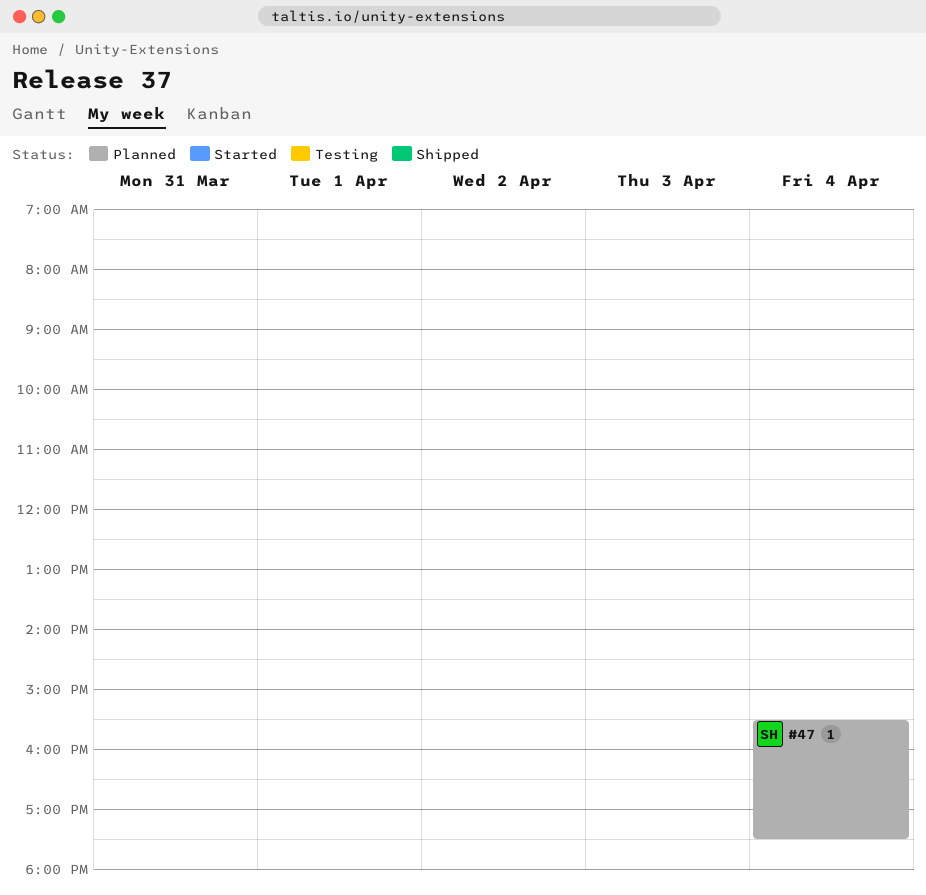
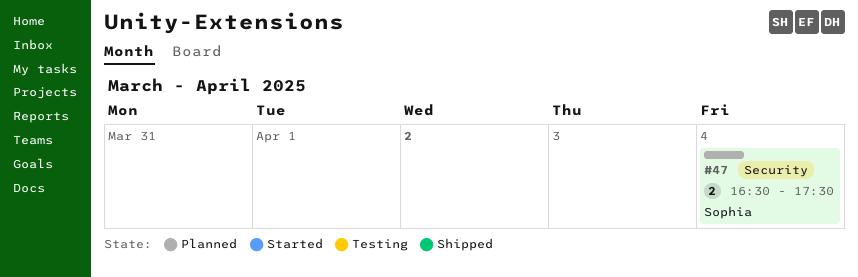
#47, estimate: 1 -> 2
#47, begins: 15:30 -> 16:30

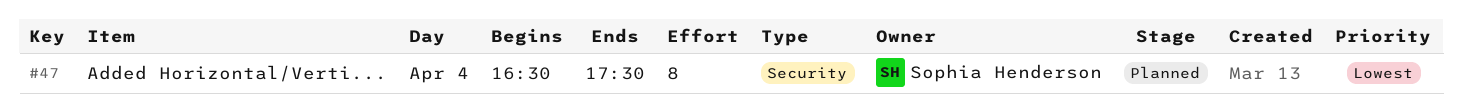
#47, estimate: 2 -> 8

